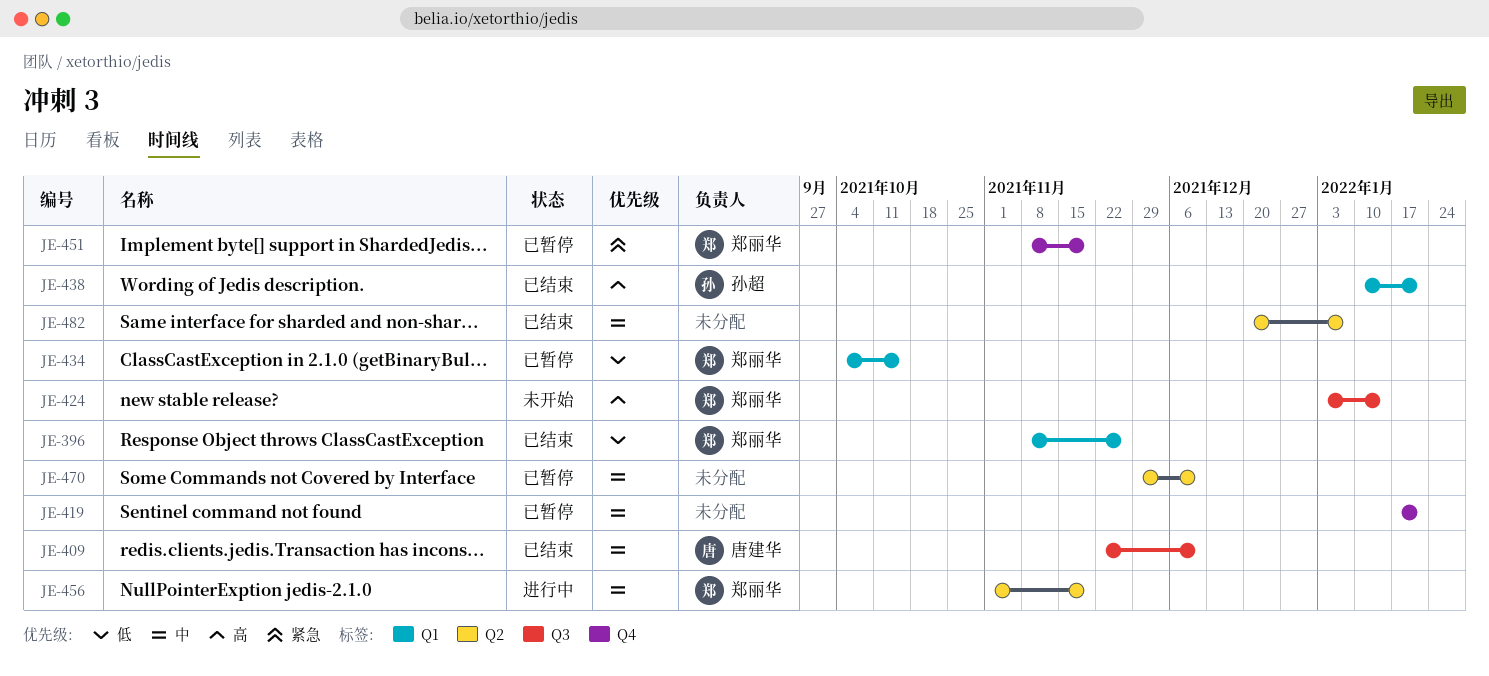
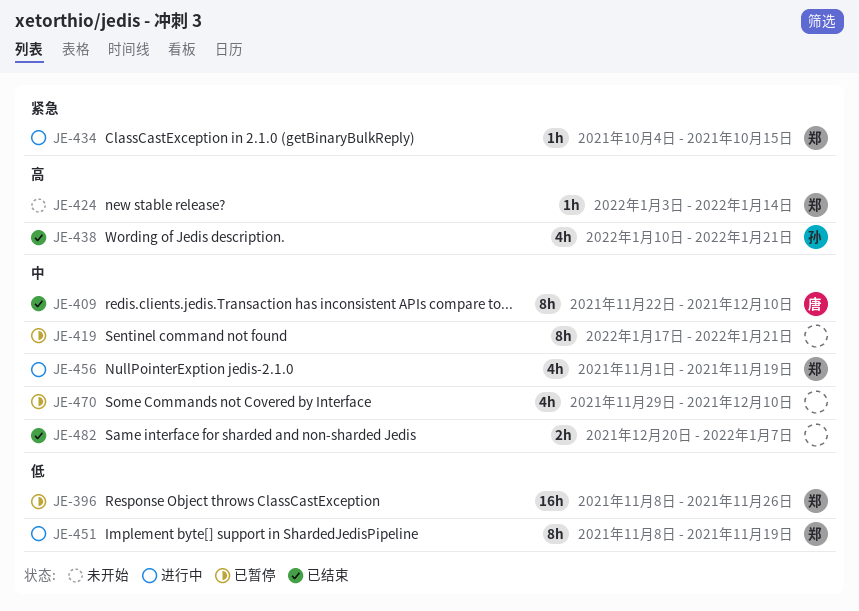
JE-396, status: 已结束 -> 已暂停
JE-434, status: 已暂停 -> 进行中
JE-434, priority: 低 -> 紧急
JE-451, status: 已暂停 -> 进行中
JE-451, priority: 紧急 -> 低

